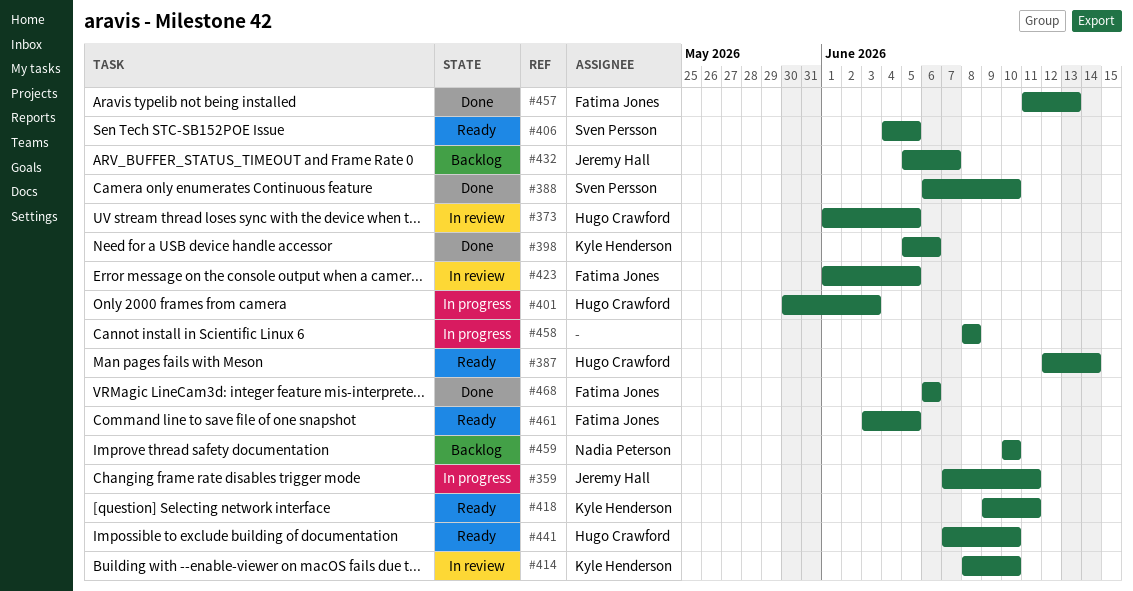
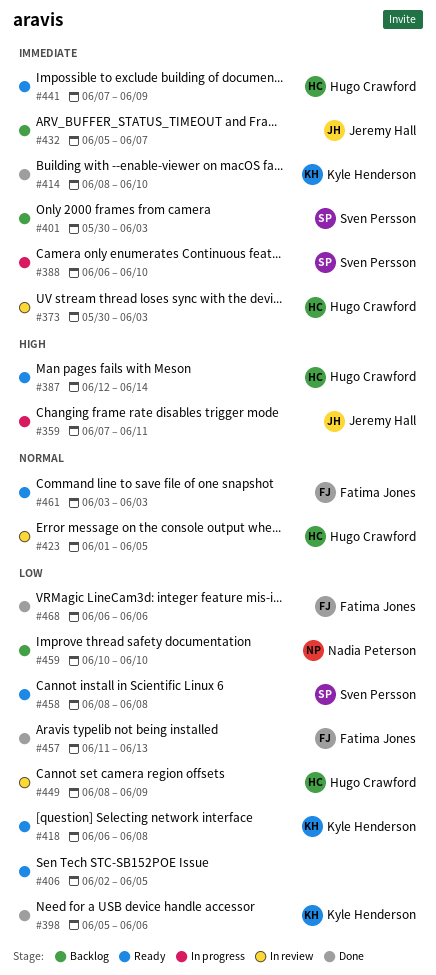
#373, start: Jun 1 -> May 30
#373, due: Jun 5 -> Jun 3
#388, status: Done -> In progress
#401, status: In progress -> Backlog
#401, owner: Hugo Crawford -> Sven Persson
#406, owner: Sven Persson -> none
#406, start: Jun 4 -> Jun 2
#414, status: In review -> Done
#418, start: Jun 9 -> Jun 6
#418, due: Jun 11 -> Jun 8
#423, owner: Fatima Jones -> Hugo Crawford
#441, due: Jun 10 -> Jun 9
#449: none -> present
#458, status: In progress -> Ready
#458, owner: none -> Sven Persson
#461, due: Jun 5 -> Jun 3

